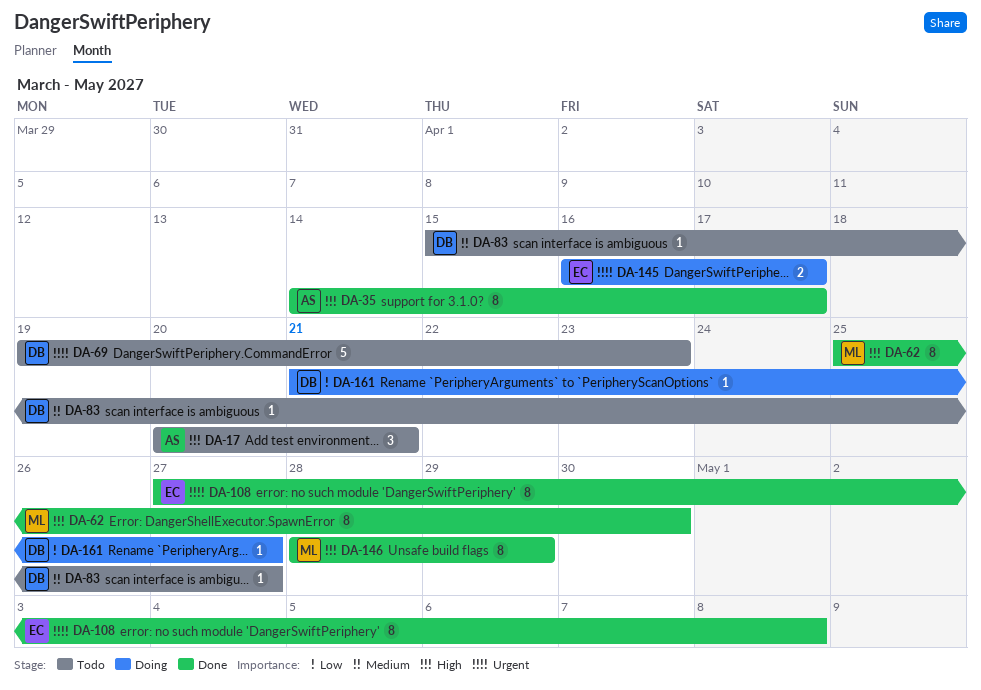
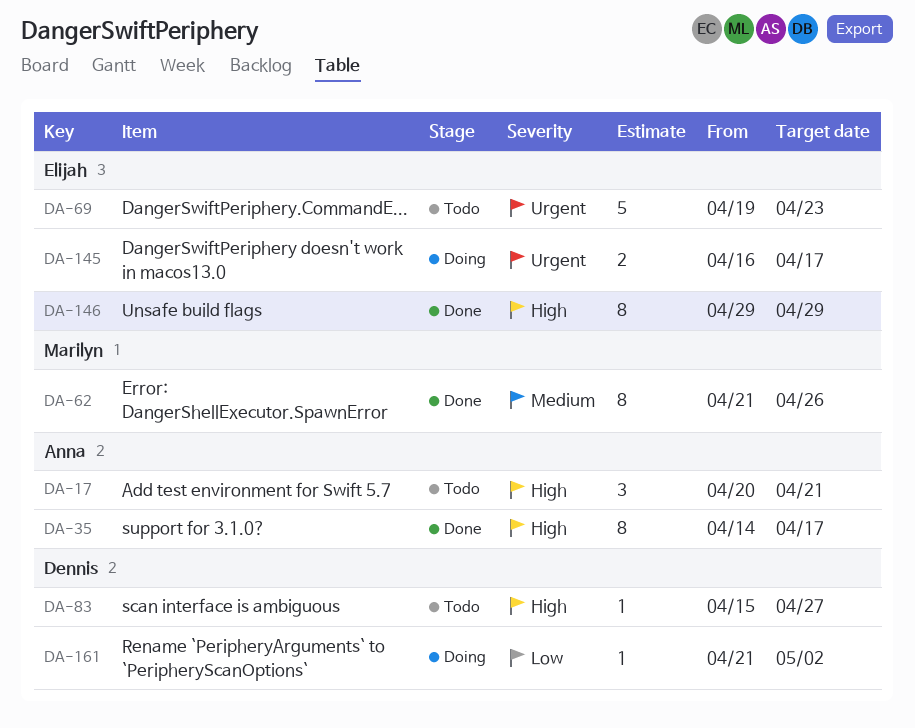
DA-62, priority: High -> Medium
DA-62, start: Apr 25 -> Apr 21
DA-62, due: Apr 30 -> Apr 26
DA-69, owner: Dennis -> Elijah
DA-83, priority: Medium -> High
DA-108: present -> none
DA-146, owner: Marilyn -> Elijah
DA-146, start: Apr 28 -> Apr 29
DA-161, due: Apr 27 -> May 2

